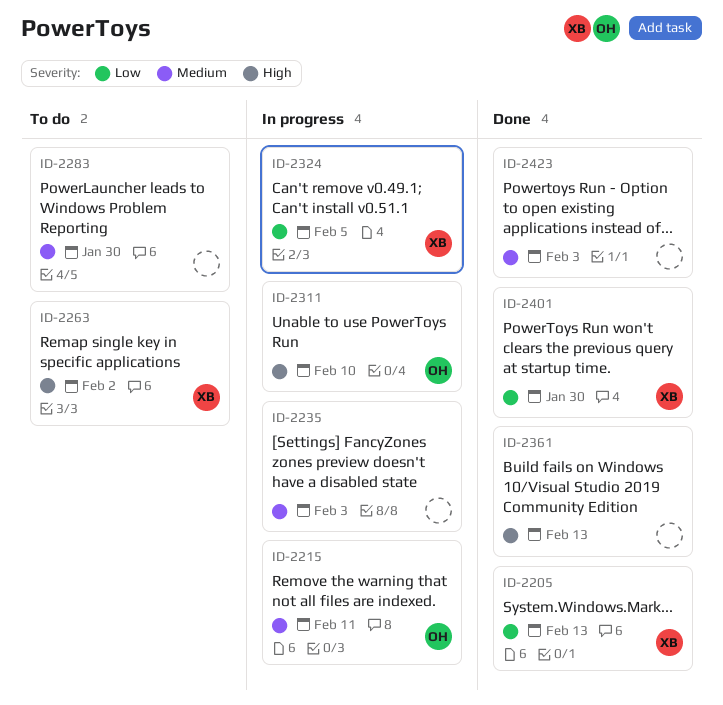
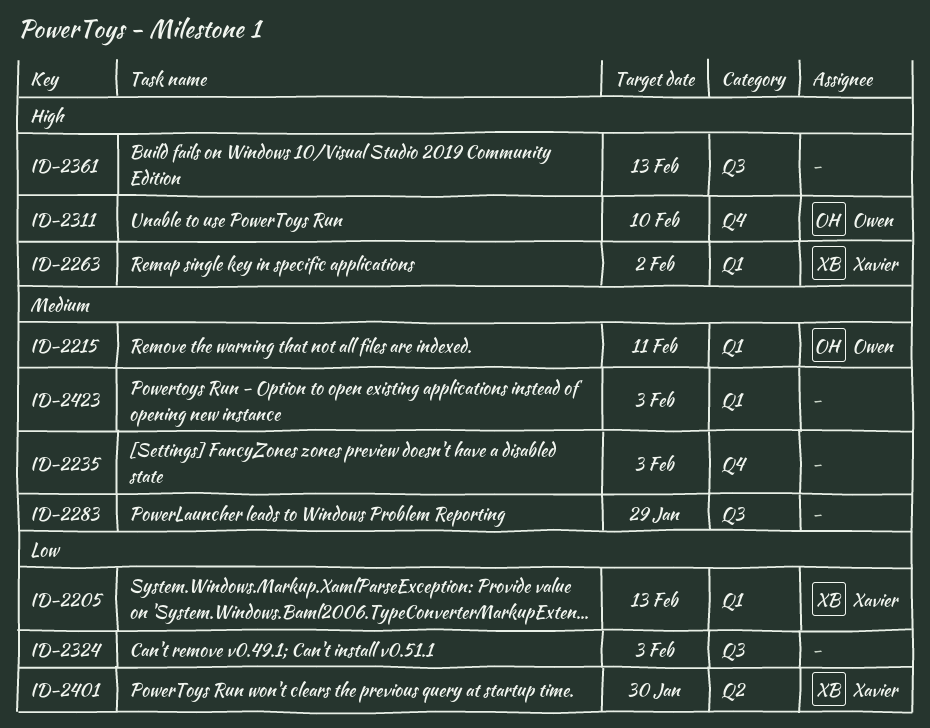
ID-2283, due: Jan 30 -> Jan 29
ID-2324, owner: Xavier -> none
ID-2324, due: Feb 5 -> Feb 3

